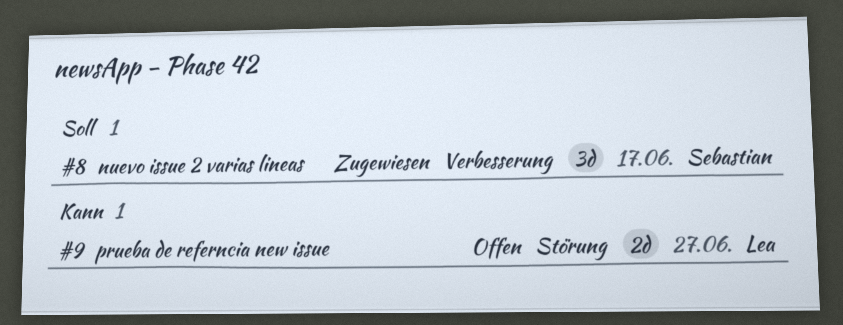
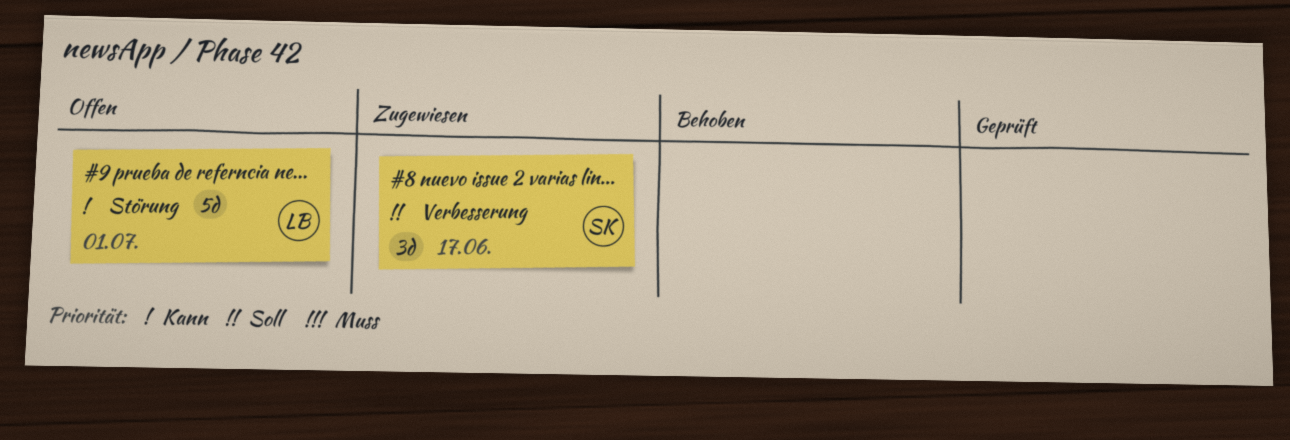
#9, estimate: 2d -> 5d
#9, due: Jun 27 -> Jul 1

